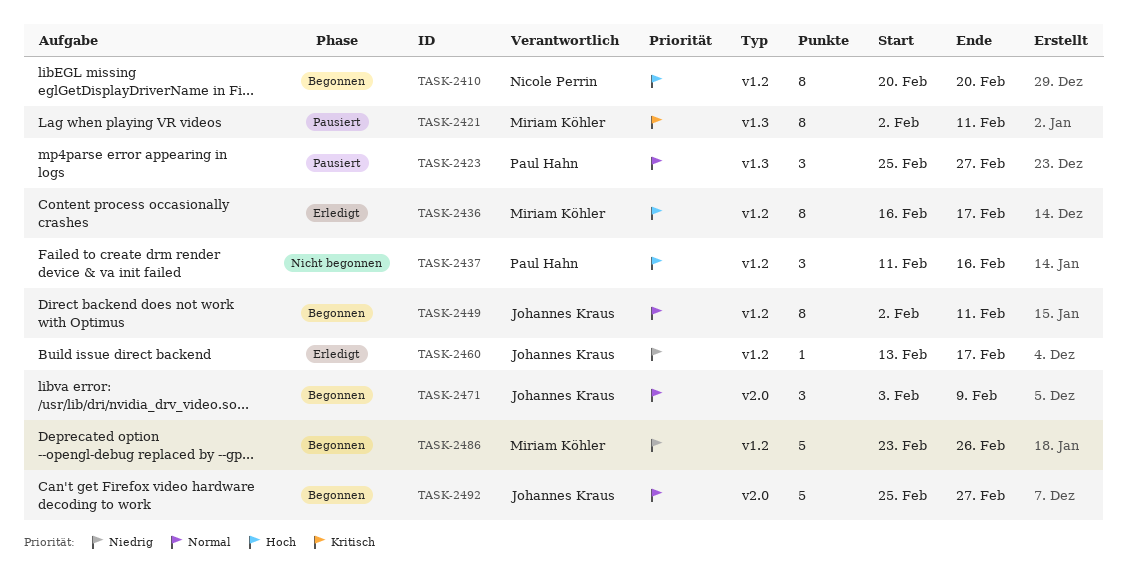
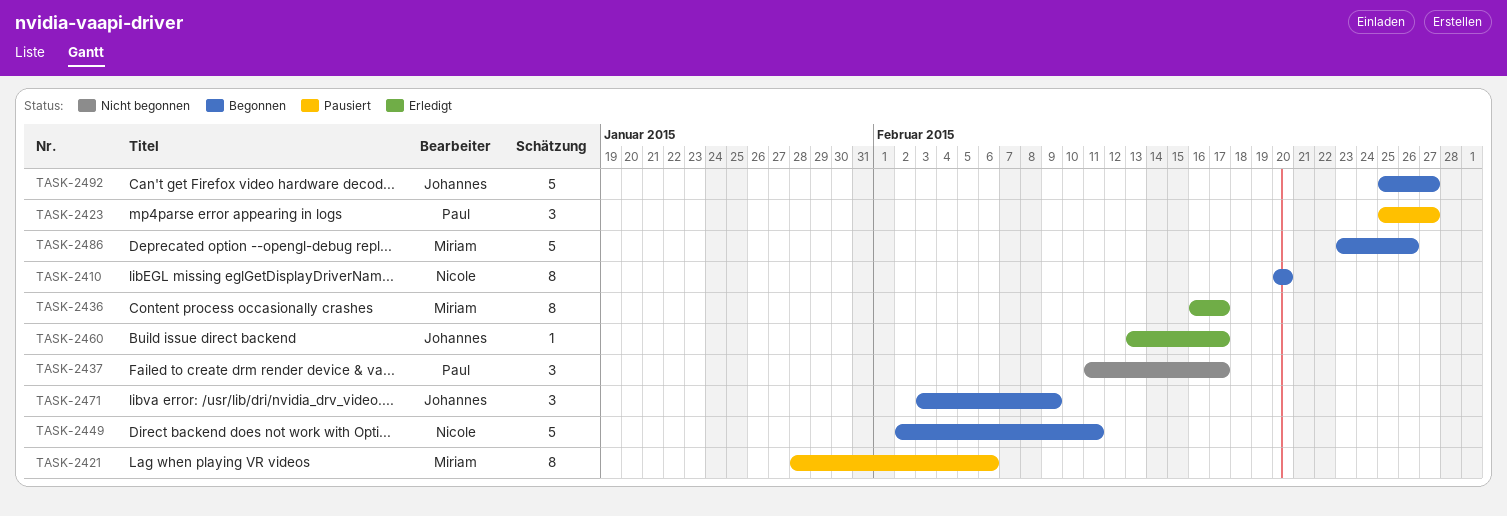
TASK-2421, start: Feb 2 -> Jan 28
TASK-2421, due: Feb 11 -> Feb 6
TASK-2437, due: Feb 16 -> Feb 17
TASK-2449, owner: Johannes Kraus -> Nicole Perrin
TASK-2449, estimate: 8 -> 5

